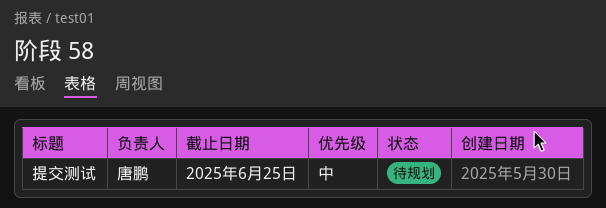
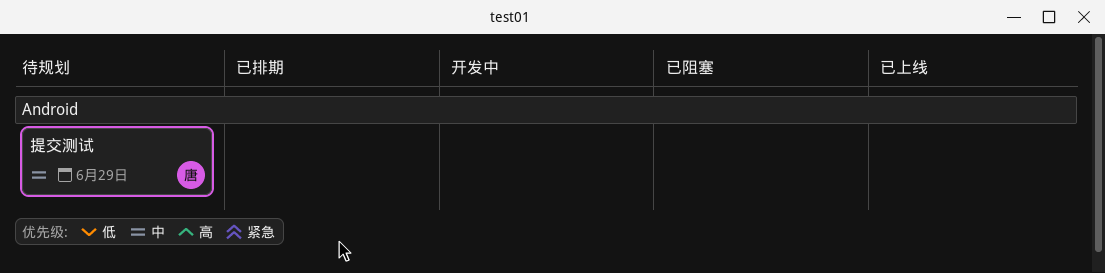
提交测试, due: Jun 25 -> Jun 29

